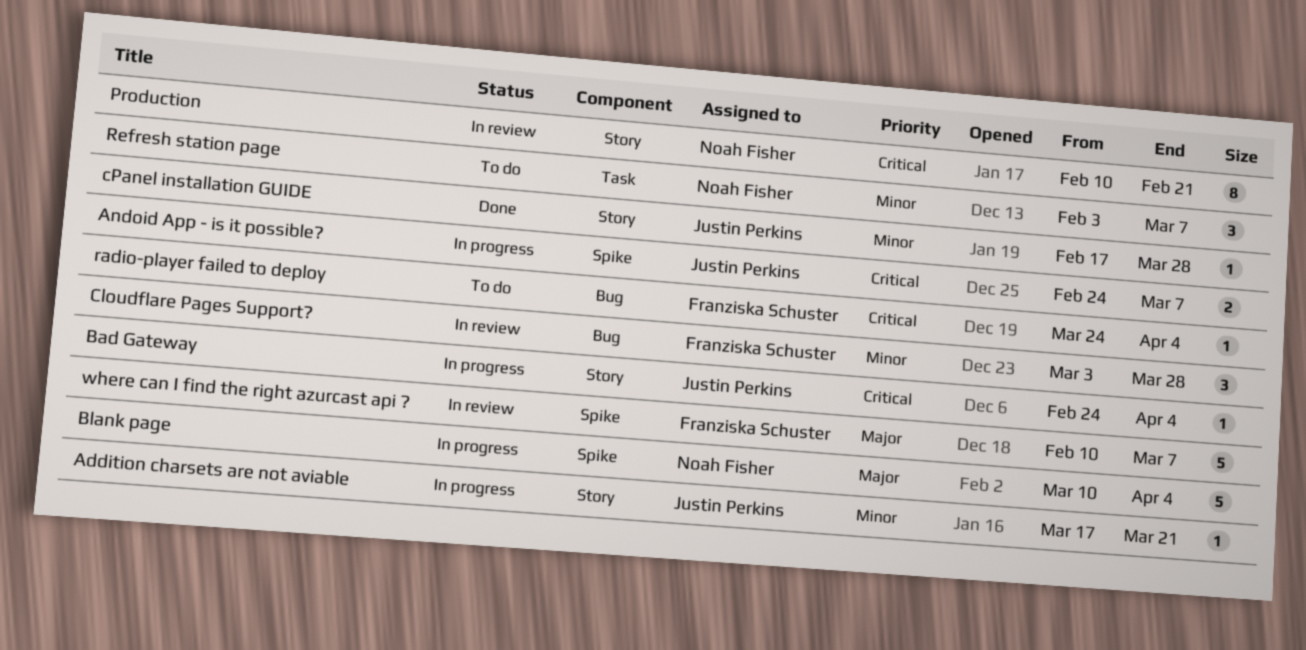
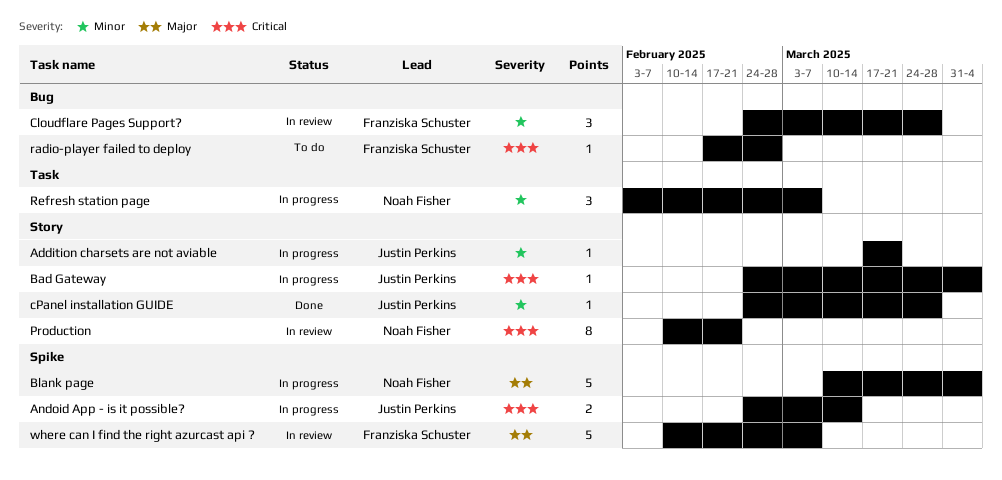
Andoid App - is it possible?, due: Mar 7 -> Mar 14
Cloudflare Pages Support?, start: Mar 3 -> Feb 24
cPanel installation GUIDE, start: Feb 17 -> Feb 24
radio-player failed to deploy, start: Mar 24 -> Feb 17
radio-player failed to deploy, due: Apr 4 -> Feb 28
Refresh station page, status: To do -> In progress

